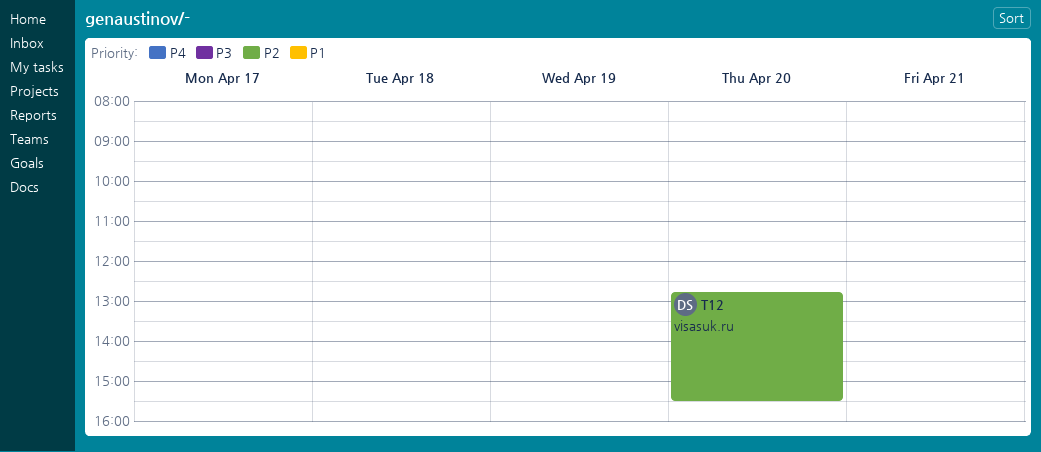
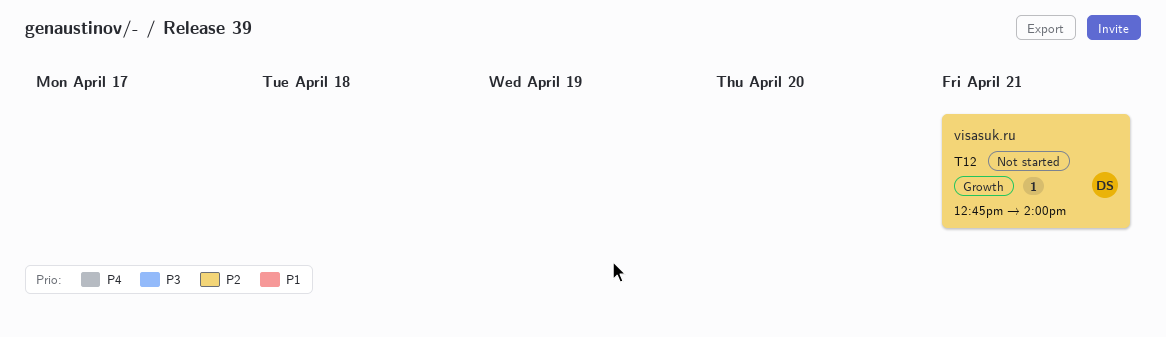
T12, day: Apr 20 -> Apr 21
T12, ends: 15:30 -> 14:00

